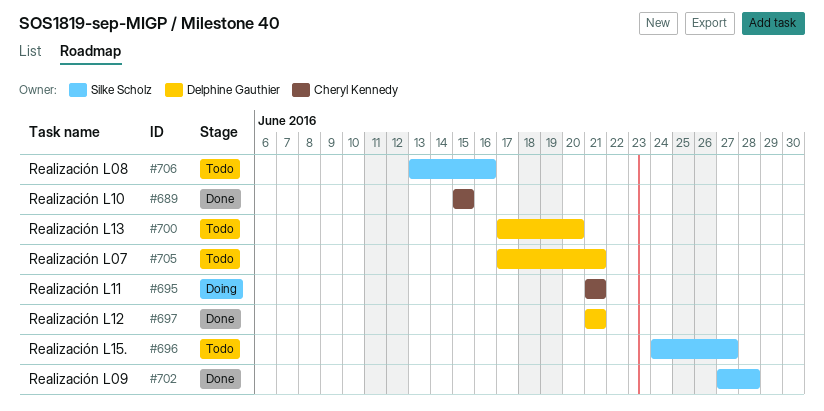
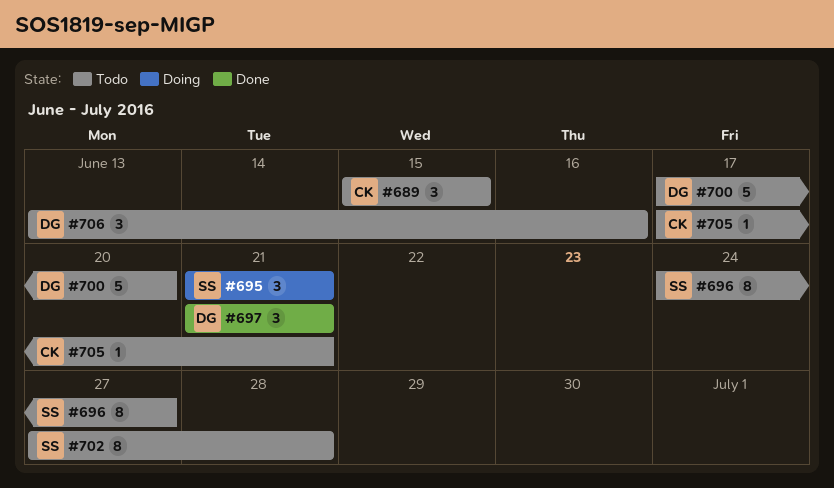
#689, status: Done -> Todo
#695, owner: Cheryl Kennedy -> Silke Scholz
#702, status: Done -> Todo
#705, owner: Delphine Gauthier -> Cheryl Kennedy
#706, owner: Silke Scholz -> Delphine Gauthier

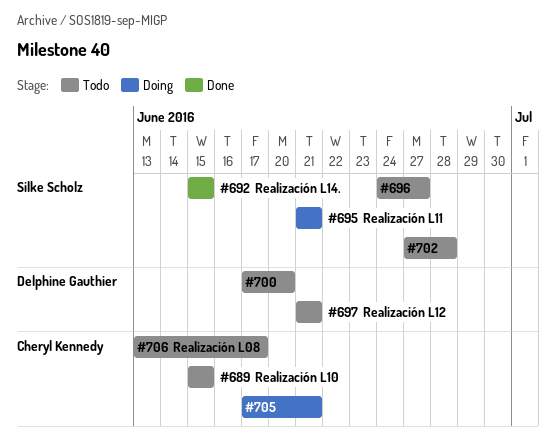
#692: none -> present
#697, status: Done -> Todo
#705, status: Todo -> Doing
#706, owner: Delphine Gauthier -> Cheryl Kennedy
#706, due: Jun 16 -> Jun 17

